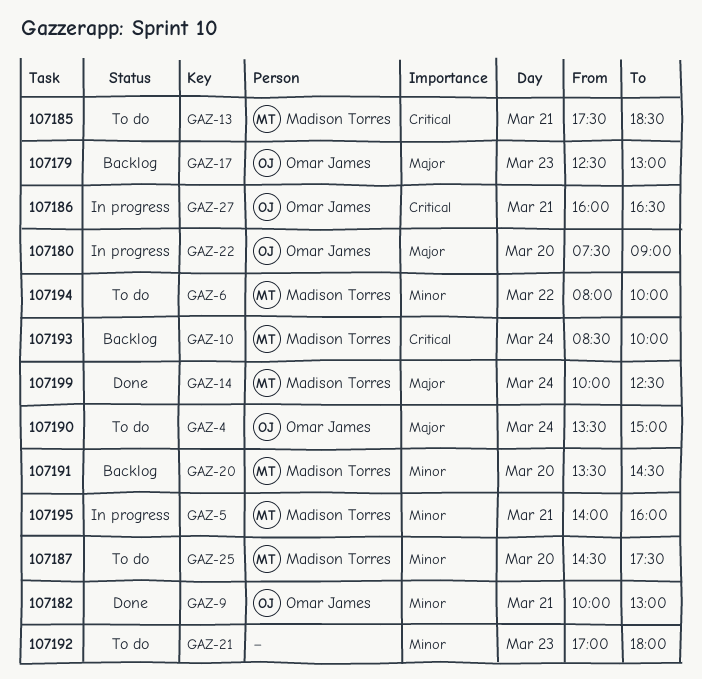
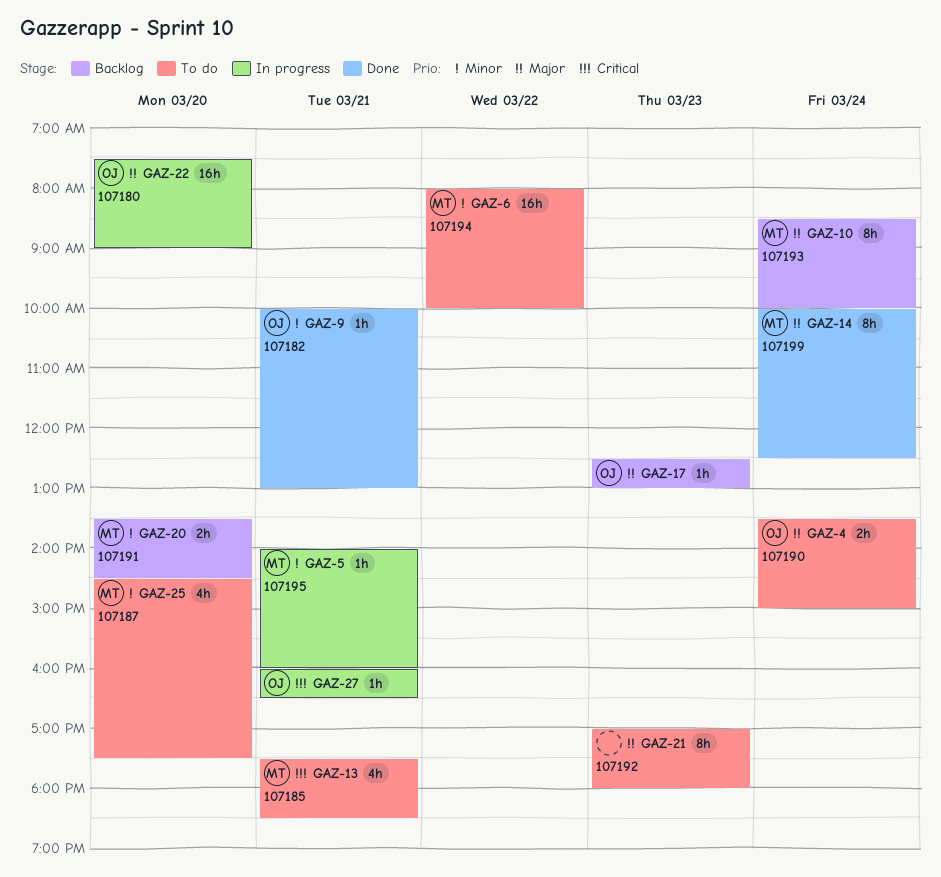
GAZ-10, priority: Critical -> Major
GAZ-21, priority: Minor -> Major

